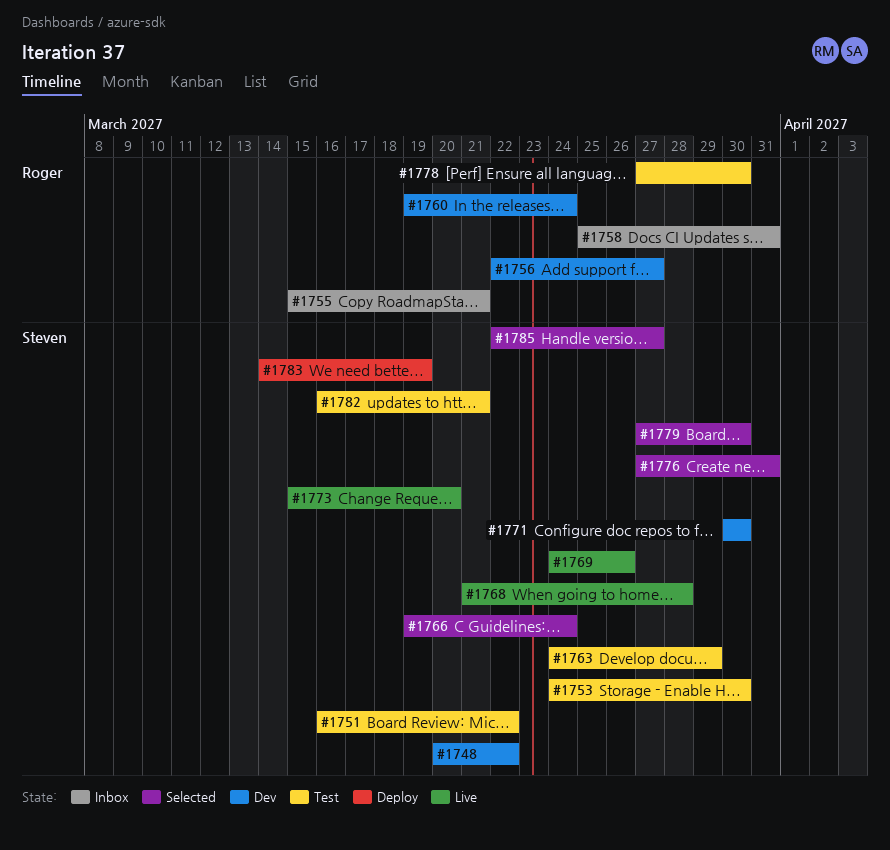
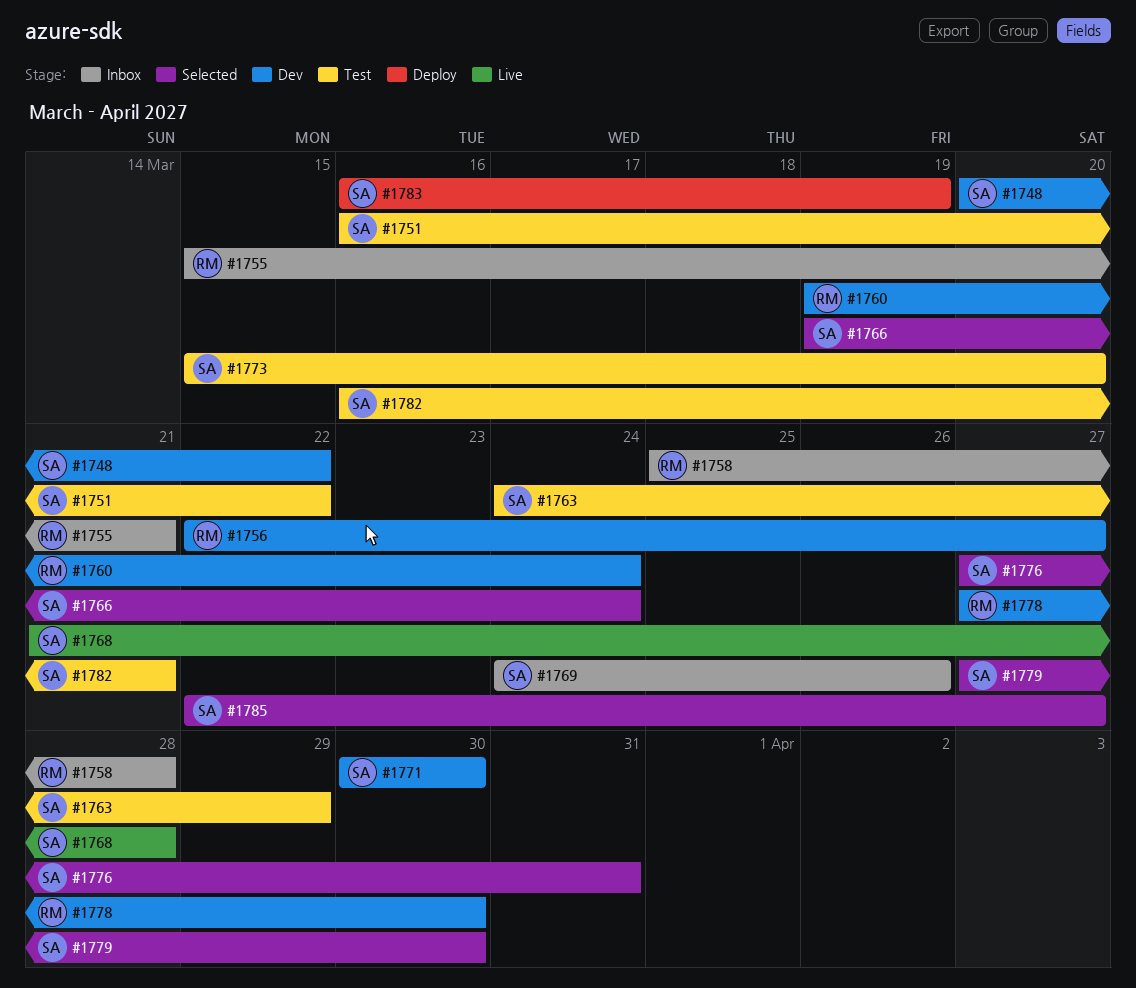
#1753: present -> none
#1758, due: Mar 31 -> Mar 28
#1769, status: Live -> Inbox
#1773, status: Live -> Test
#1778, status: Test -> Dev
#1783, start: Mar 14 -> Mar 16

